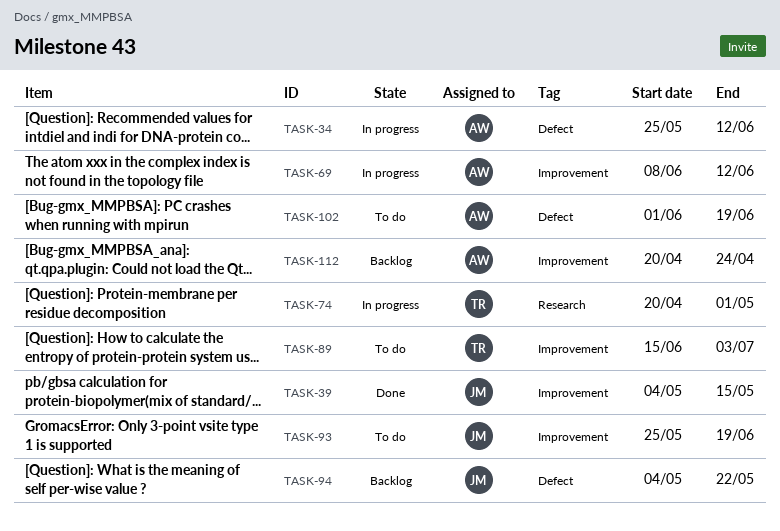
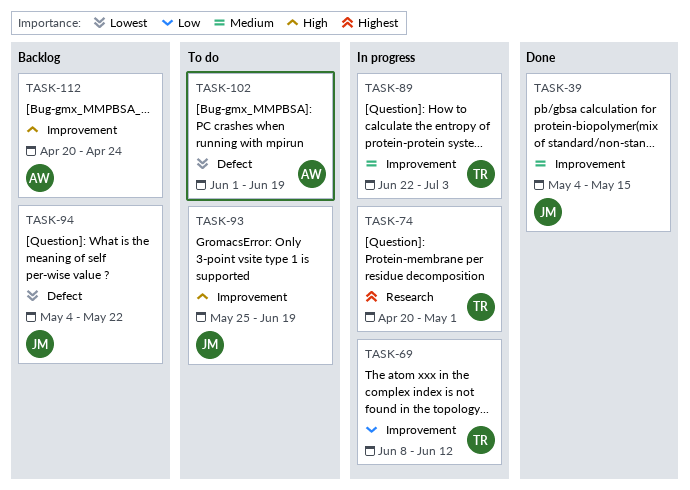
TASK-34: present -> none
TASK-69, owner: AW -> TR
TASK-89, status: To do -> In progress
TASK-89, start: Jun 15 -> Jun 22

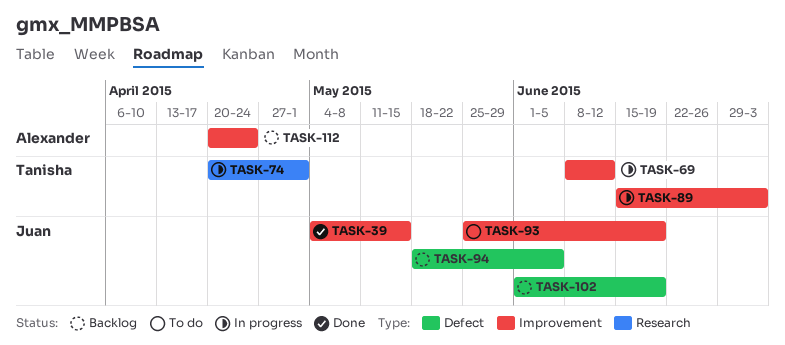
TASK-89, start: Jun 22 -> Jun 15
TASK-94, start: May 4 -> May 18
TASK-94, due: May 22 -> Jun 5
TASK-102, status: To do -> Backlog
TASK-102, owner: Alexander -> Juan

